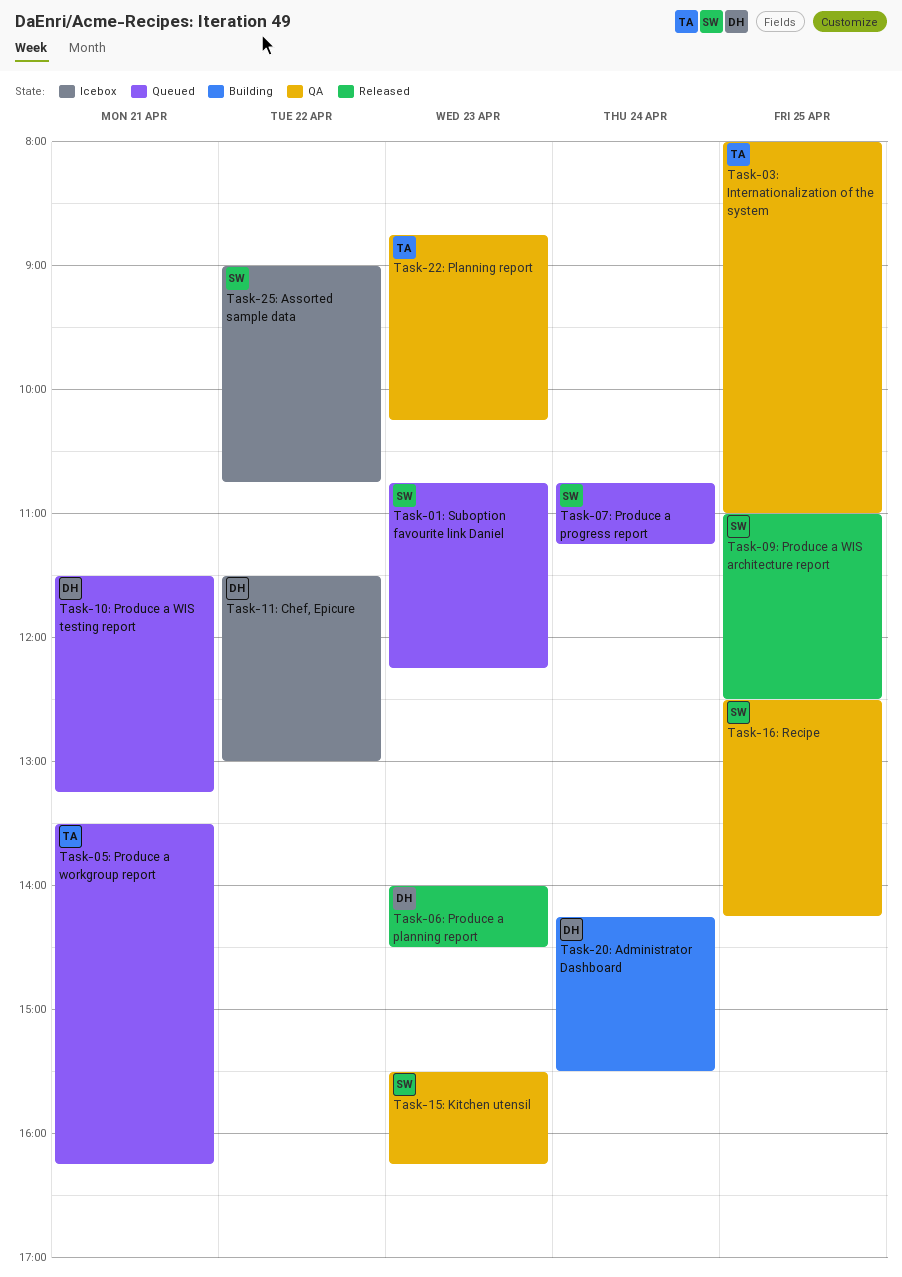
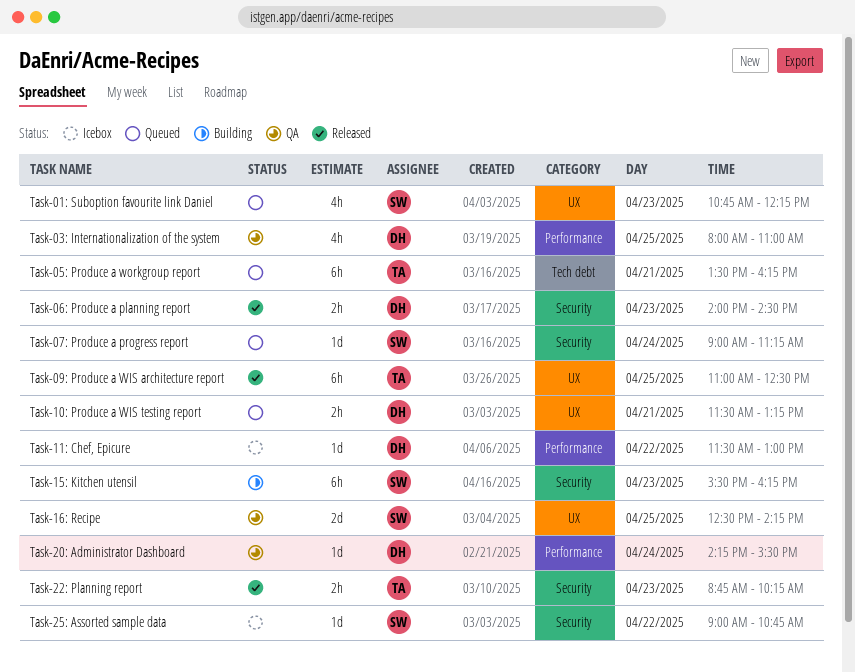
Task-03: Internationalization of the system, owner: TA -> DH
Task-07: Produce a progress report, begins: 10:45 -> 09:00
Task-09: Produce a WIS architecture report, owner: SW -> TA
Task-15: Kitchen utensil, status: QA -> Building
Task-20: Administrator Dashboard, status: Building -> QA
Task-22: Planning report, status: QA -> Released

